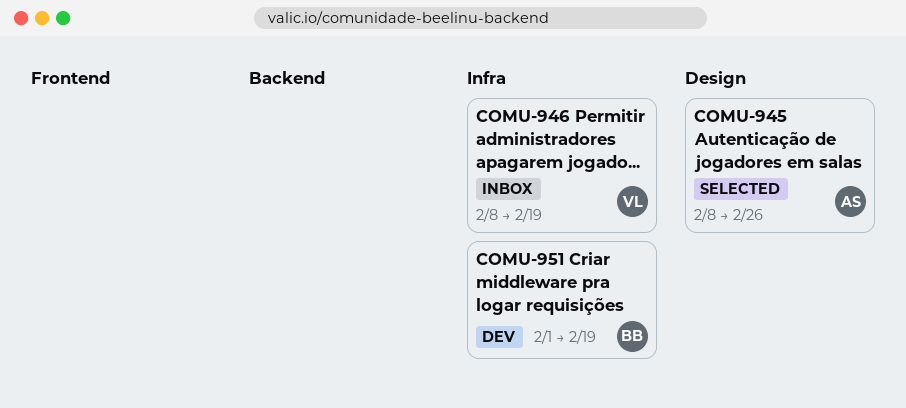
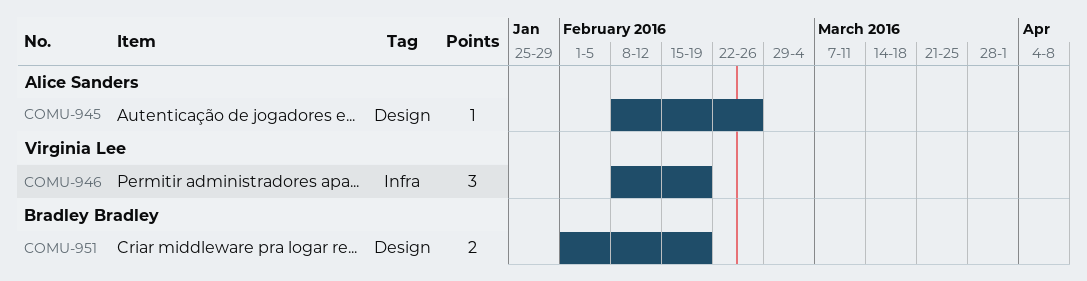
COMU-951, label: Infra -> Design

